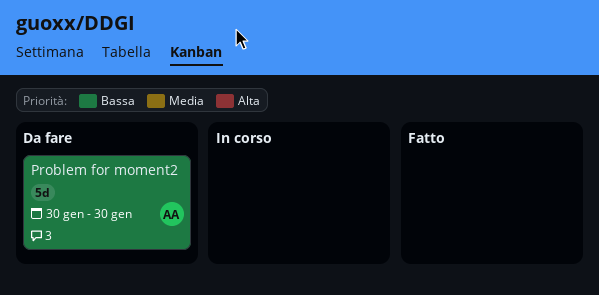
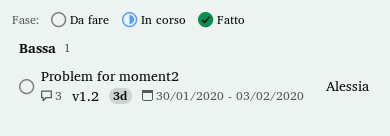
Problem for moment2, estimate: 5d -> 3d
Problem for moment2, due: Jan 30 -> Feb 3

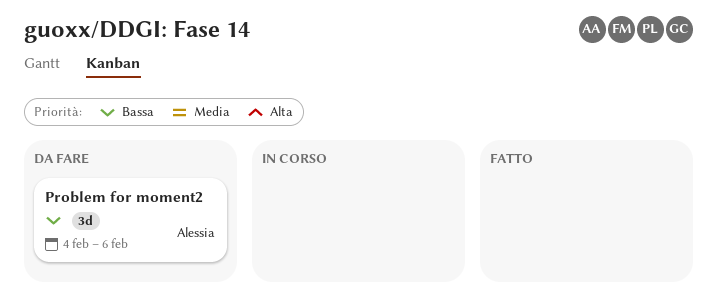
Problem for moment2, start: Jan 30 -> Feb 4
Problem for moment2, due: Feb 3 -> Feb 6

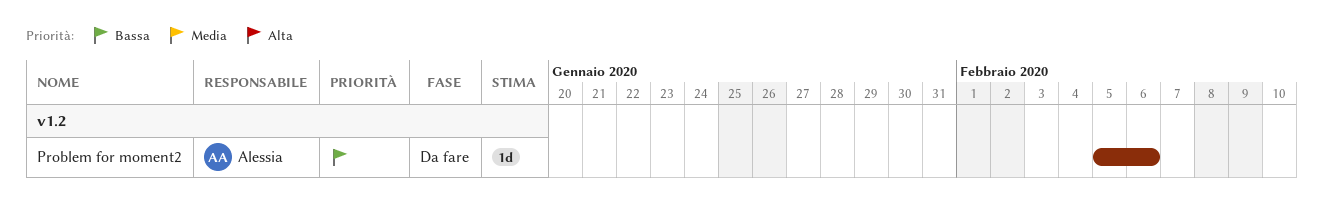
Problem for moment2, estimate: 3d -> 1d
Problem for moment2, start: Feb 4 -> Feb 5

